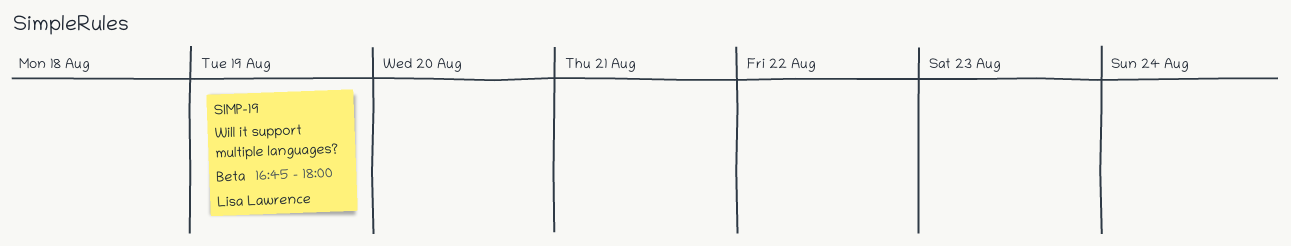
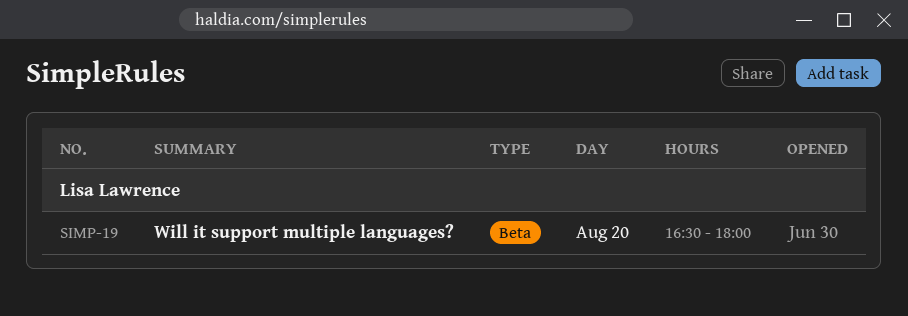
SIMP-19, day: Aug 19 -> Aug 20
SIMP-19, begins: 16:45 -> 16:30

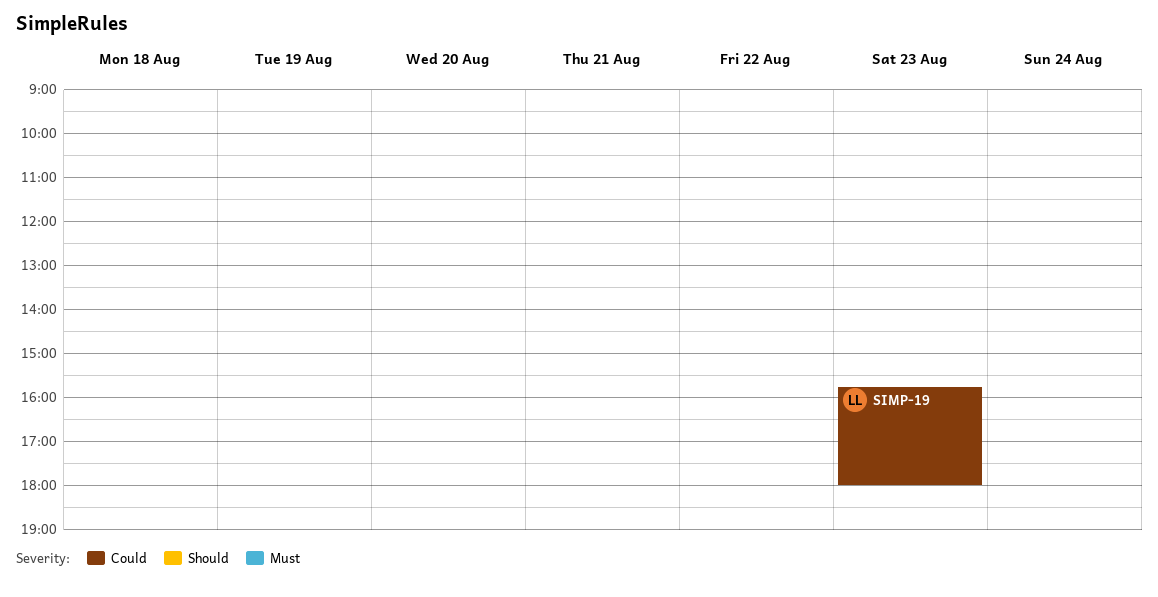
SIMP-19, day: Aug 20 -> Aug 23
SIMP-19, begins: 16:30 -> 15:45

